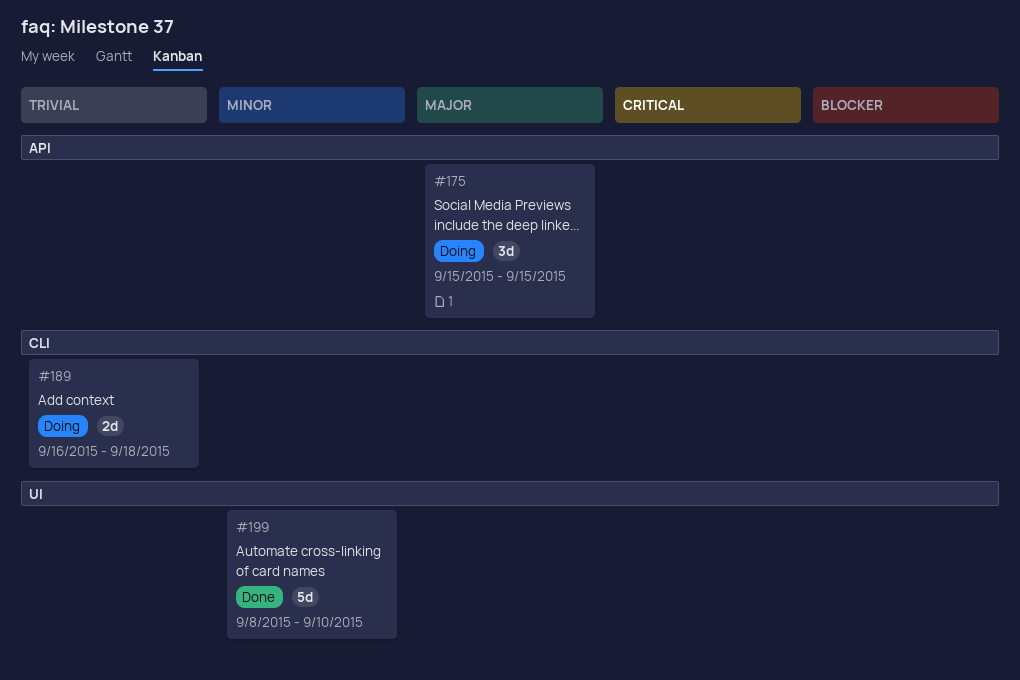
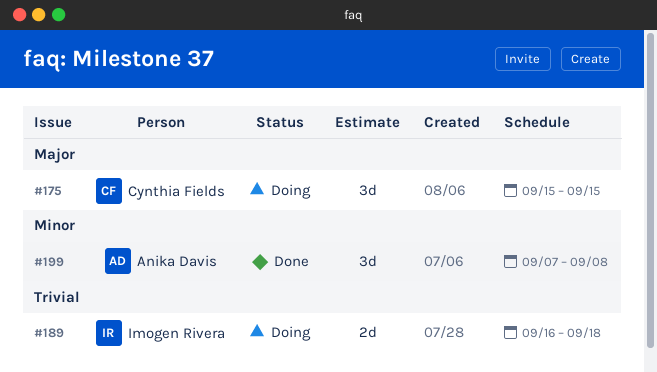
#199, estimate: 5d -> 3d
#199, start: Sep 8 -> Sep 7
#199, due: Sep 10 -> Sep 8

